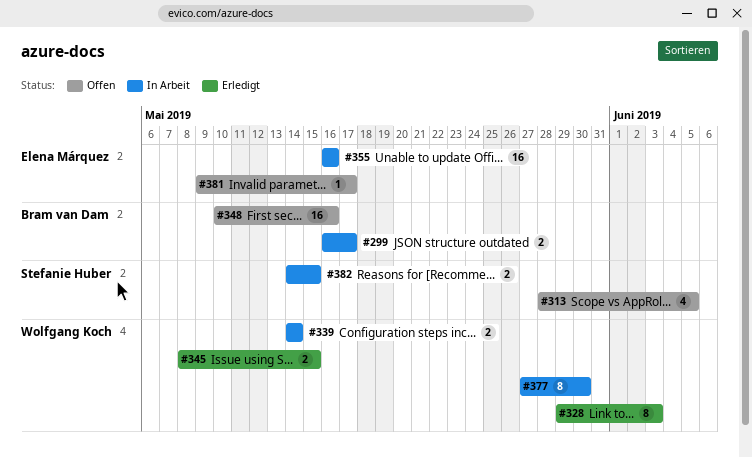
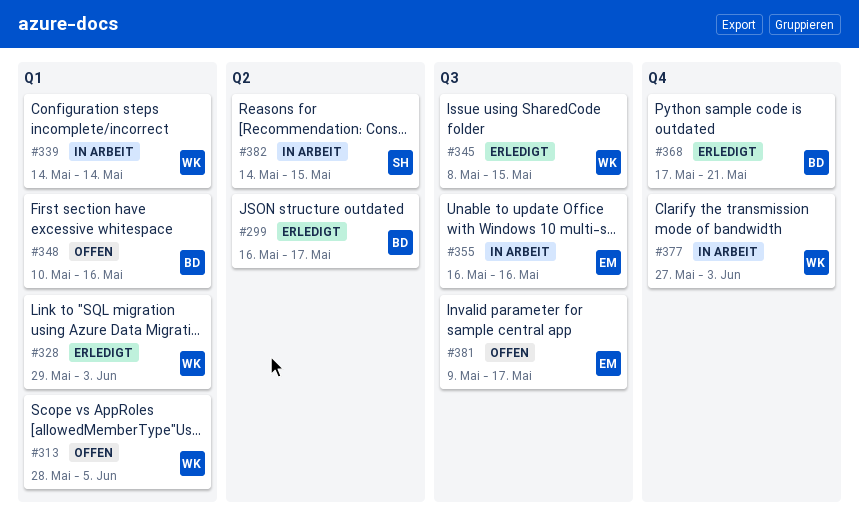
#299, status: In Arbeit -> Erledigt
#313, owner: Stefanie Huber -> Wolfgang Koch
#368: none -> present
#377, due: May 30 -> Jun 3

